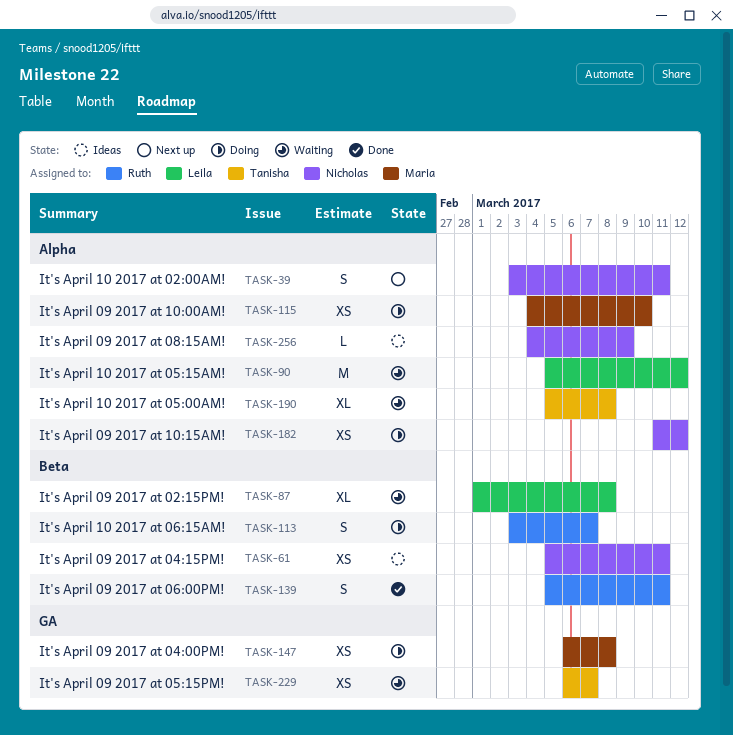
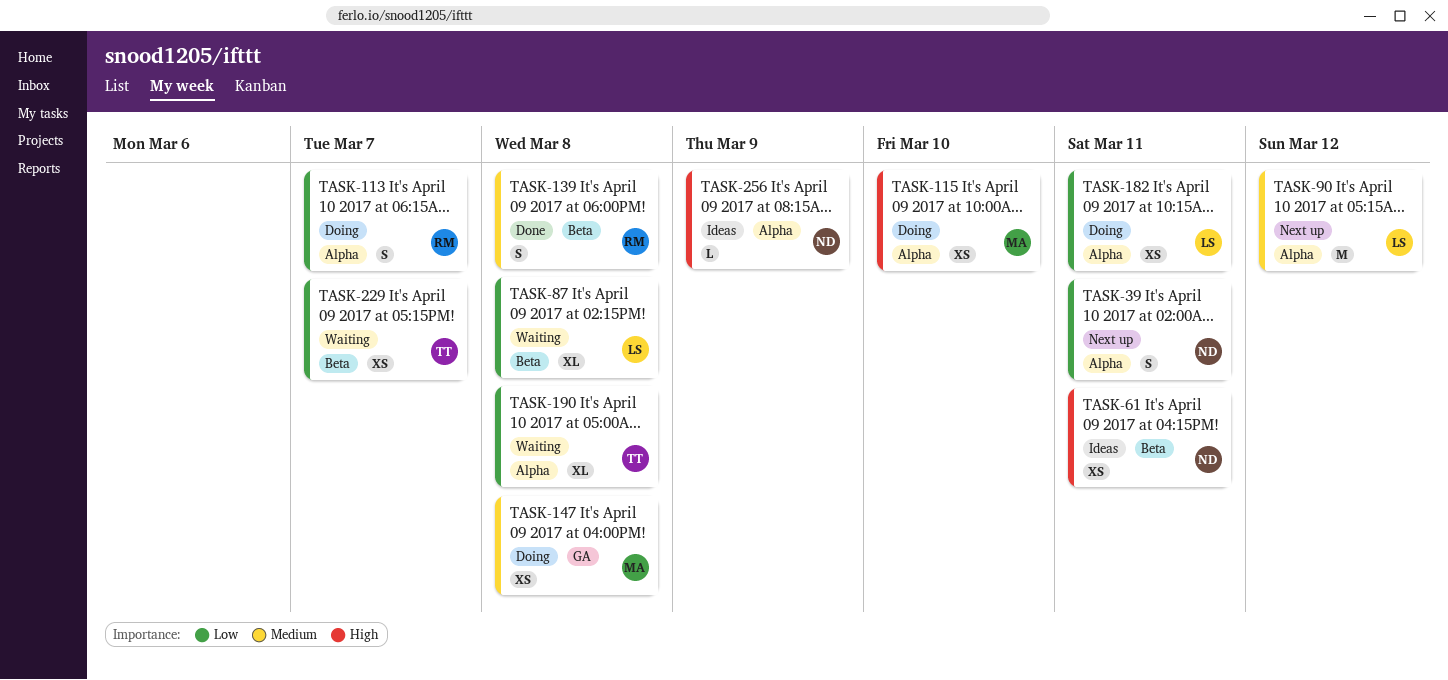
TASK-90, status: Waiting -> Next up
TASK-113, label: Beta -> Alpha
TASK-139, due: Mar 11 -> Mar 8
TASK-182, owner: Nicholas -> Leila
TASK-182, due: Mar 12 -> Mar 11
TASK-229, label: GA -> Beta

